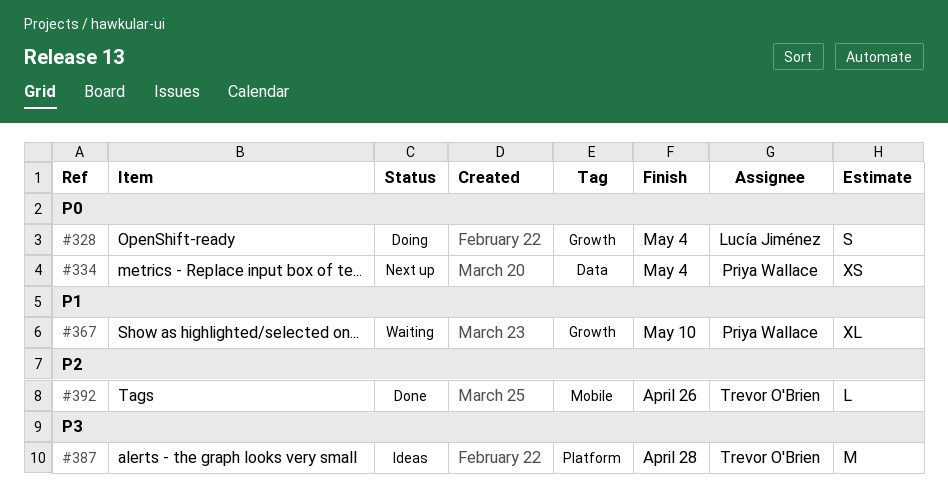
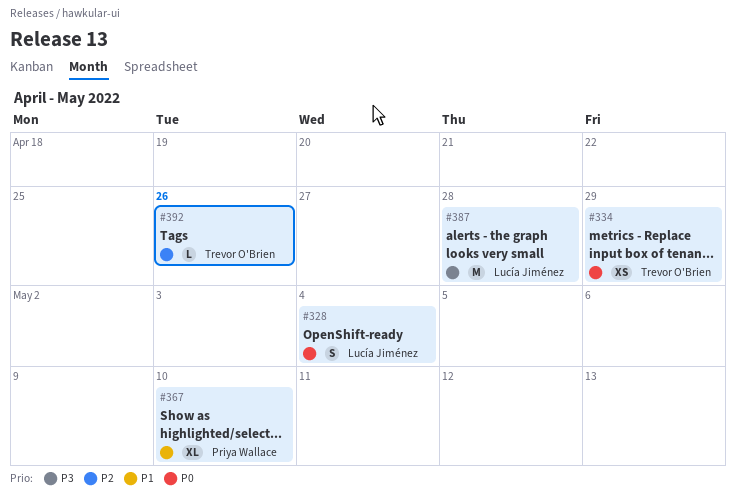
#334, owner: Priya Wallace -> Trevor O'Brien
#334, due: May 4 -> Apr 29
#387, owner: Trevor O'Brien -> Lucía Jiménez

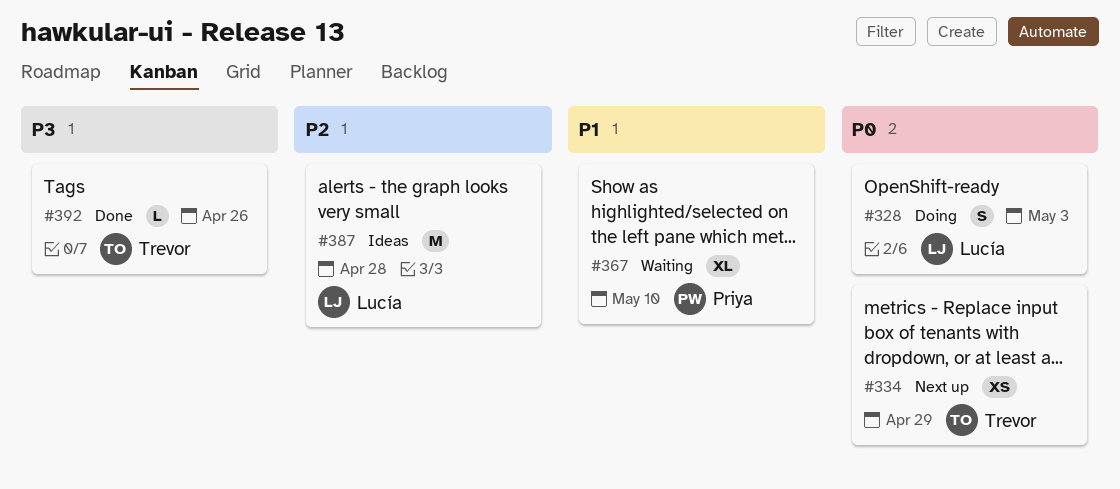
#328, due: May 4 -> May 3
#387, priority: P3 -> P2
#392, priority: P2 -> P3

